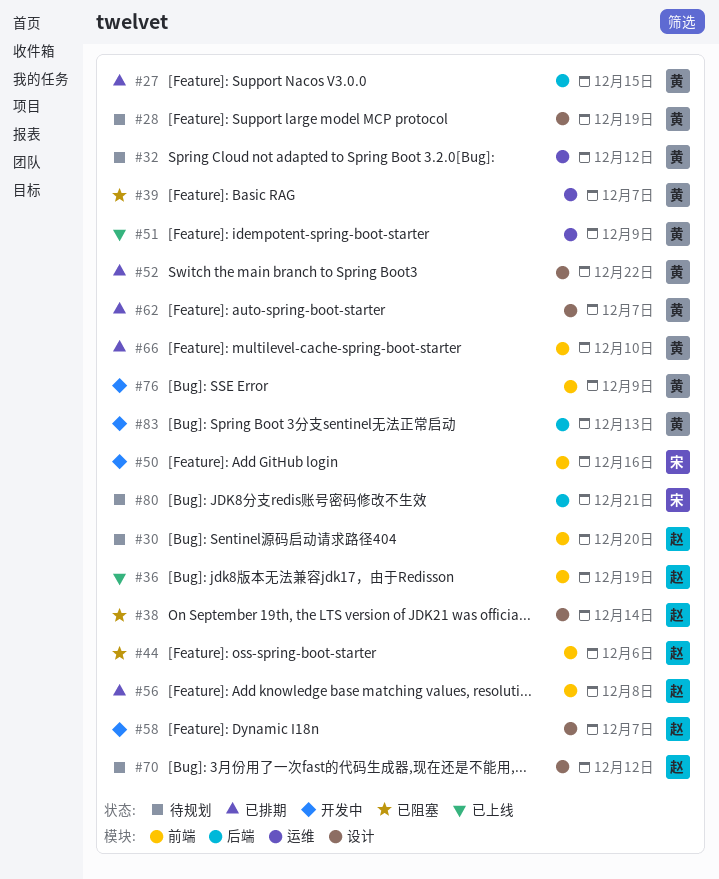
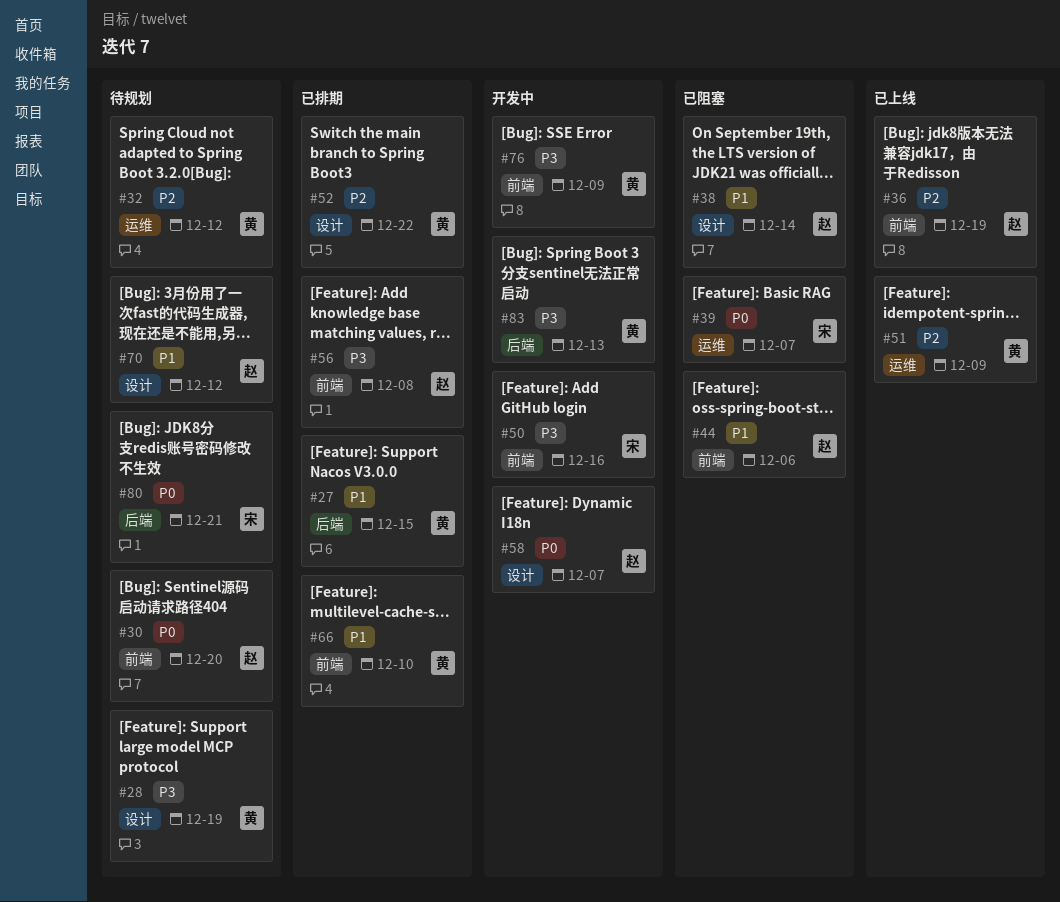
#39, owner: 黄 -> 宋
#62: present -> none

